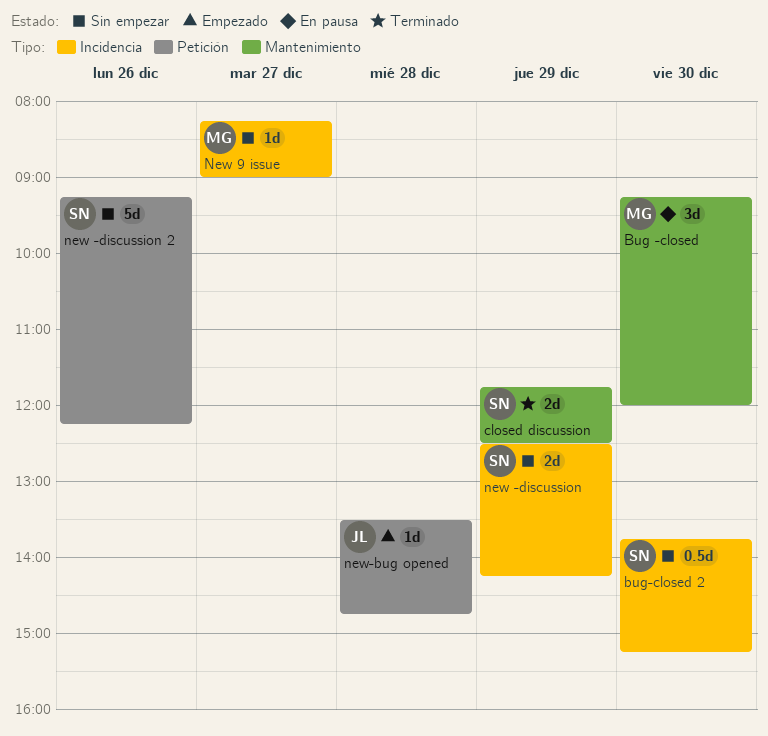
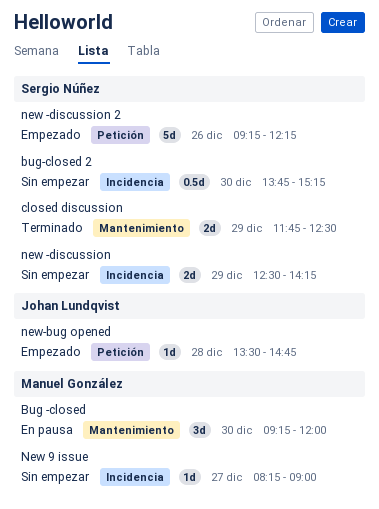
new -discussion 2, status: Sin empezar -> Empezado

